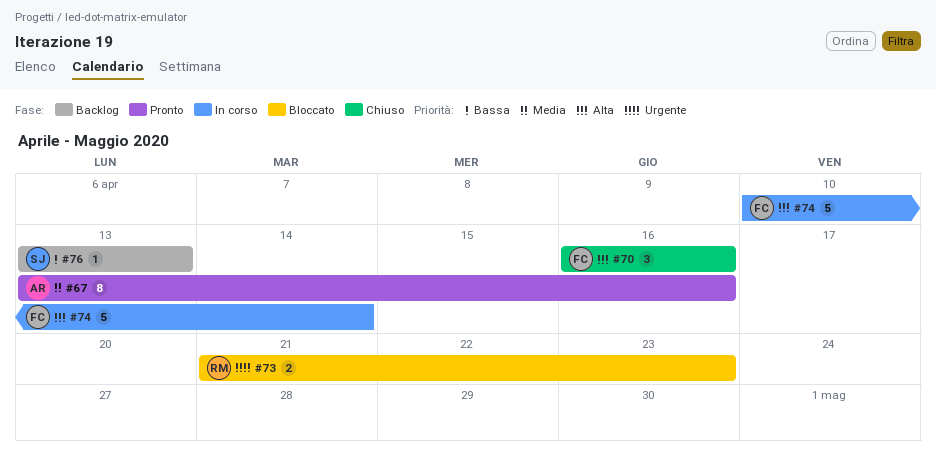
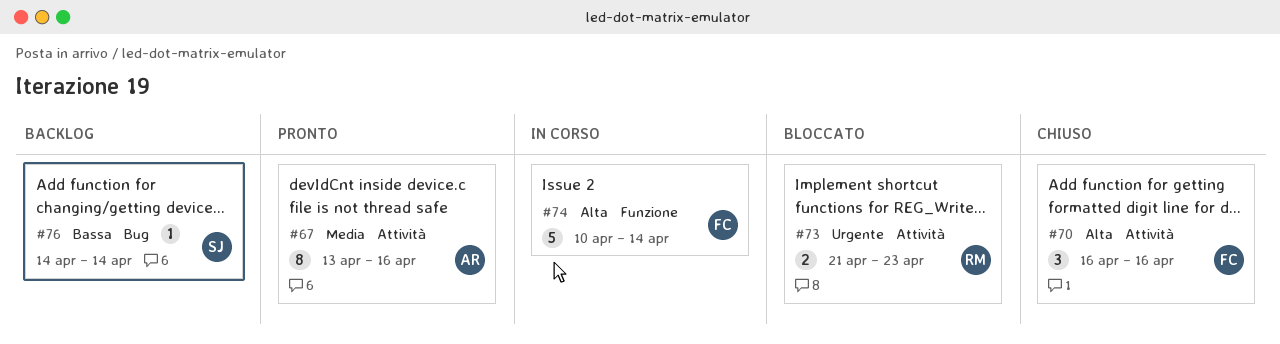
#76, start: Apr 13 -> Apr 14
#76, due: Apr 13 -> Apr 14

